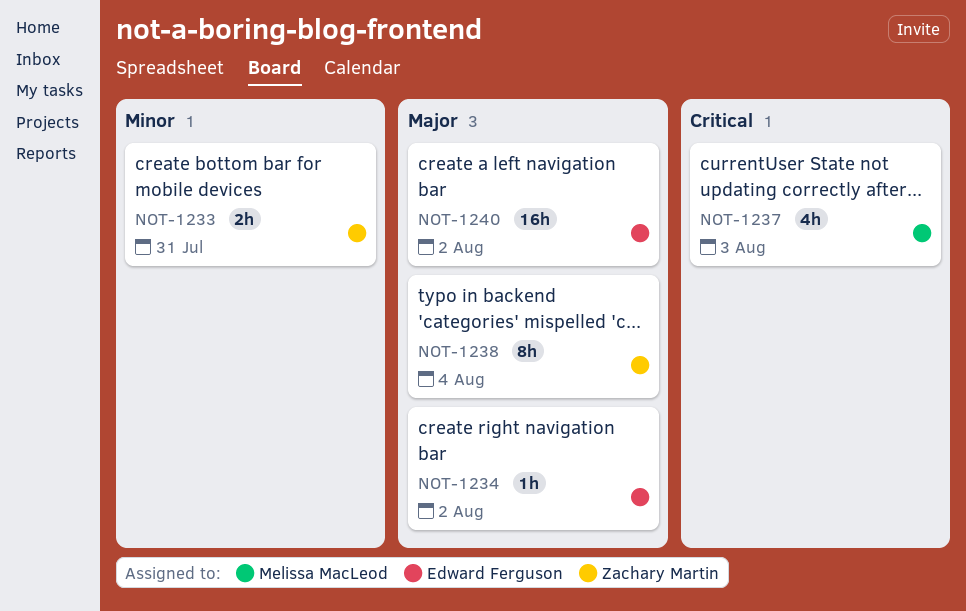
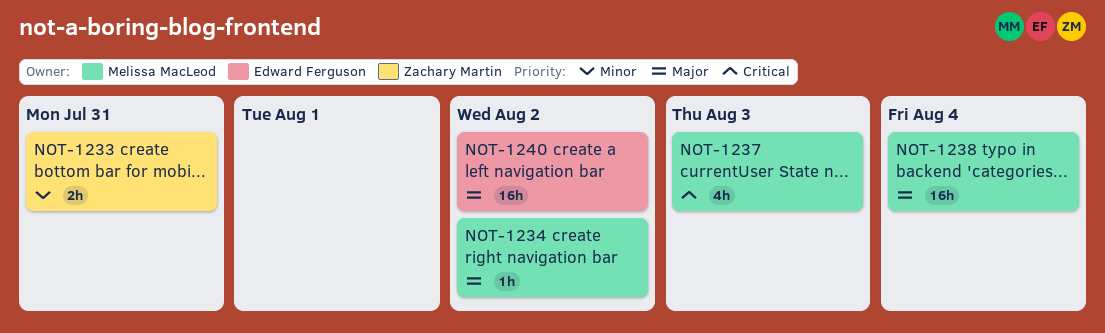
NOT-1234, owner: Edward Ferguson -> Melissa MacLeod
NOT-1238, owner: Zachary Martin -> Melissa MacLeod
NOT-1238, estimate: 8h -> 16h

